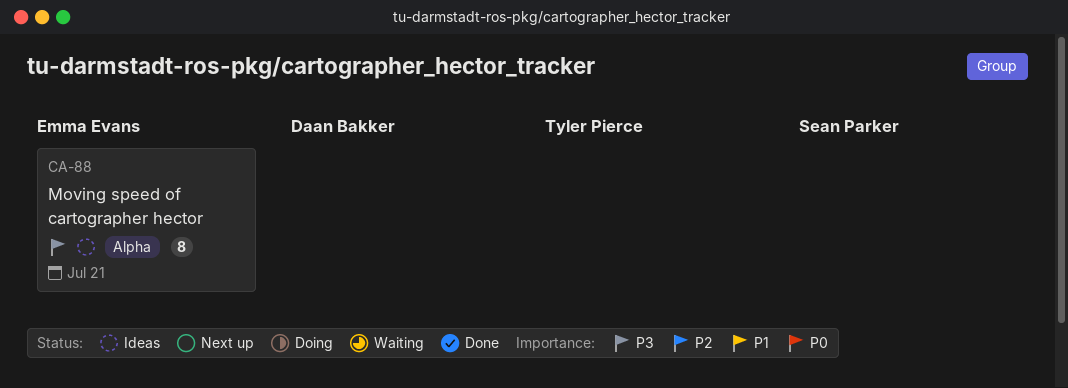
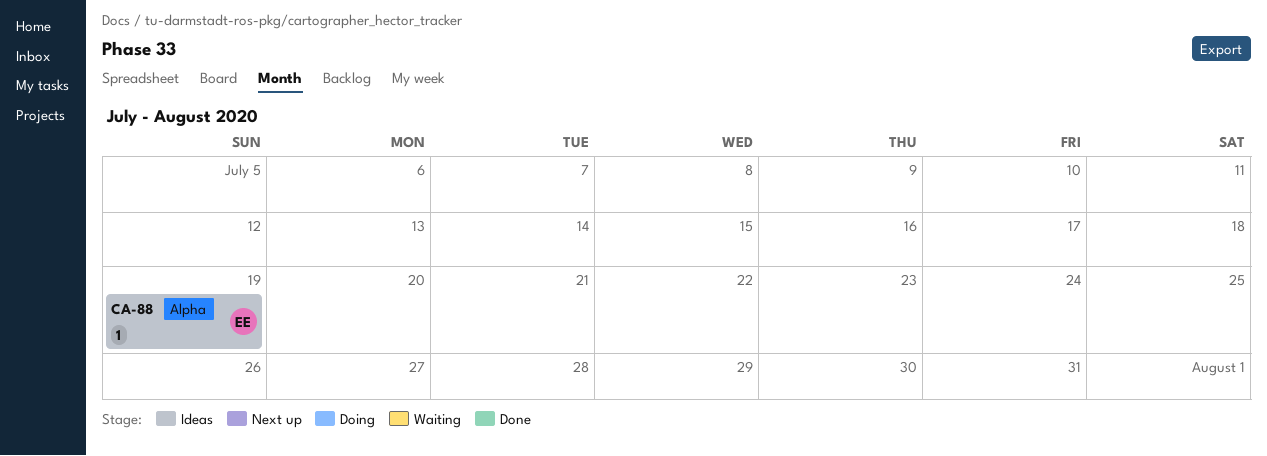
CA-88, estimate: 8 -> 1
CA-88, due: Jul 21 -> Jul 19

